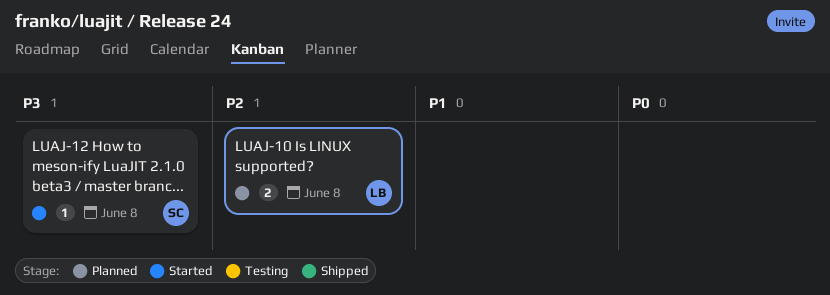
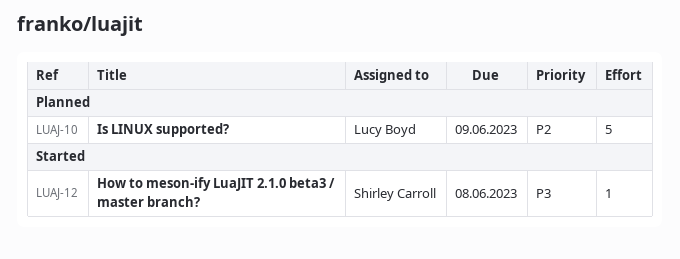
LUAJ-10, estimate: 2 -> 5
LUAJ-10, due: Jun 8 -> Jun 9

